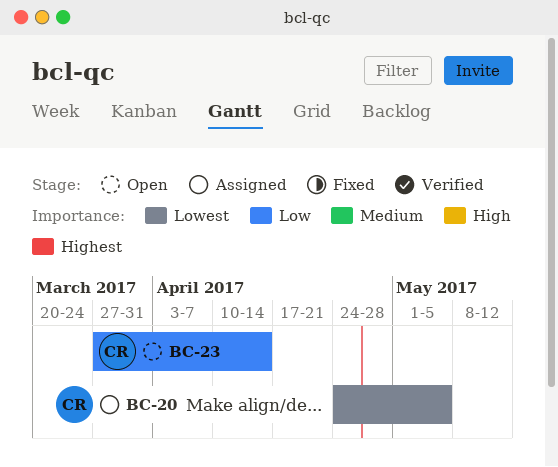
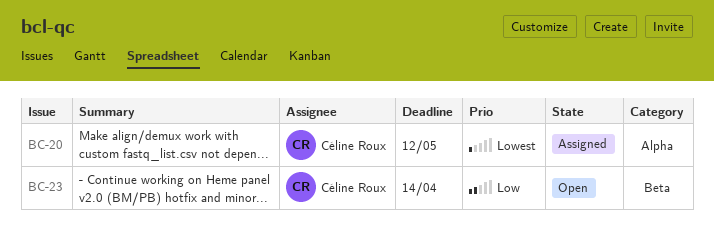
BC-20, due: May 5 -> May 12

